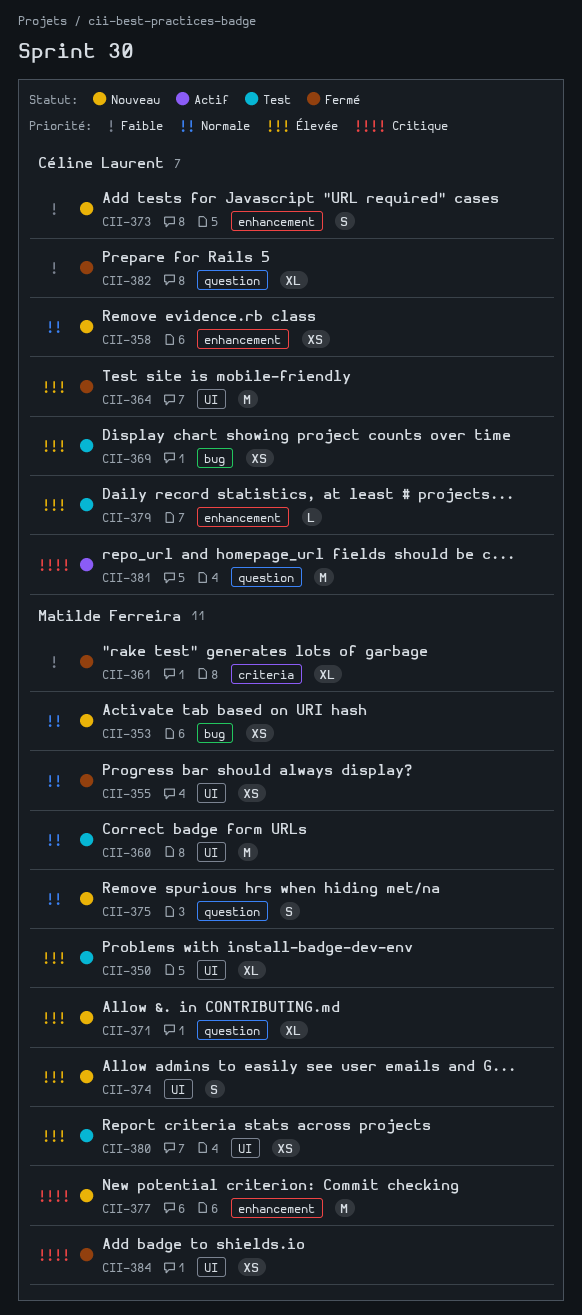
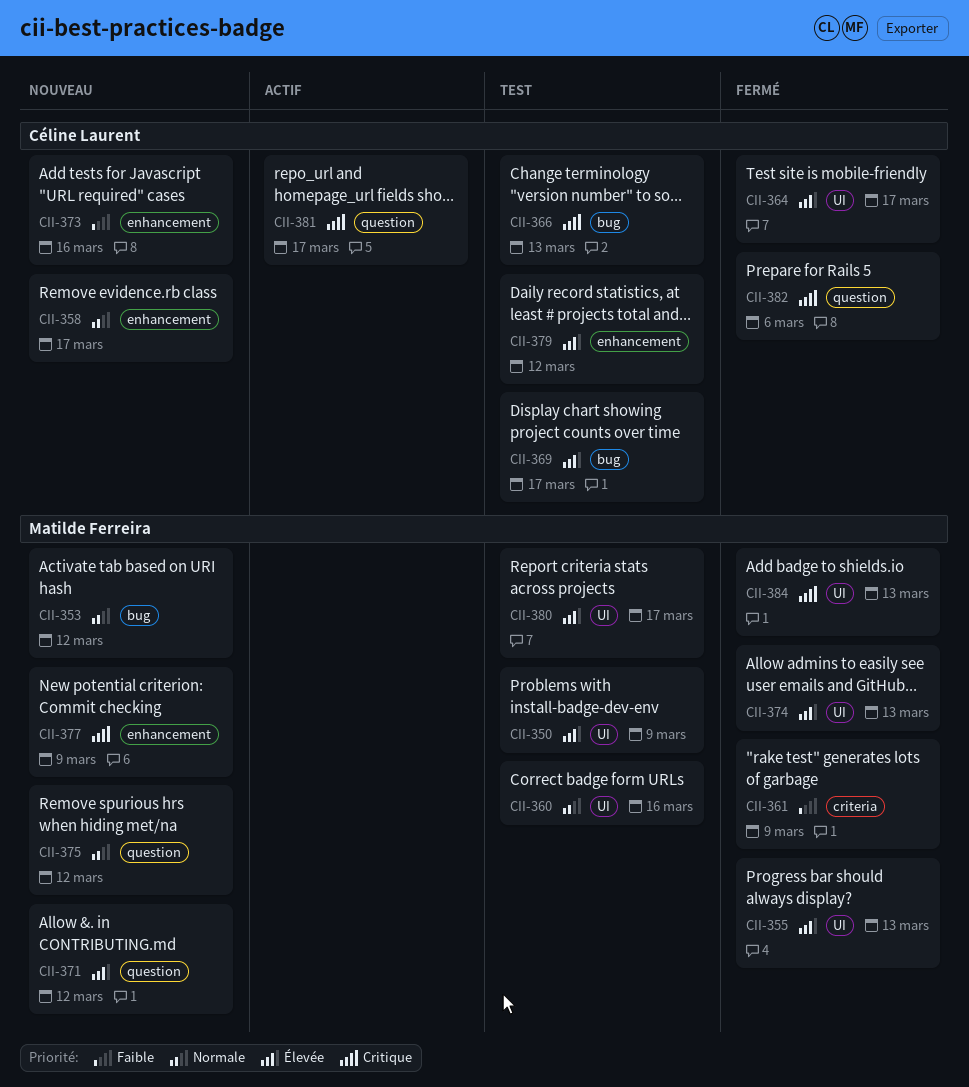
CII-355, priority: Normale -> Élevée
CII-366: none -> present
CII-374, status: Nouveau -> Fermé
CII-382, priority: Faible -> Critique

